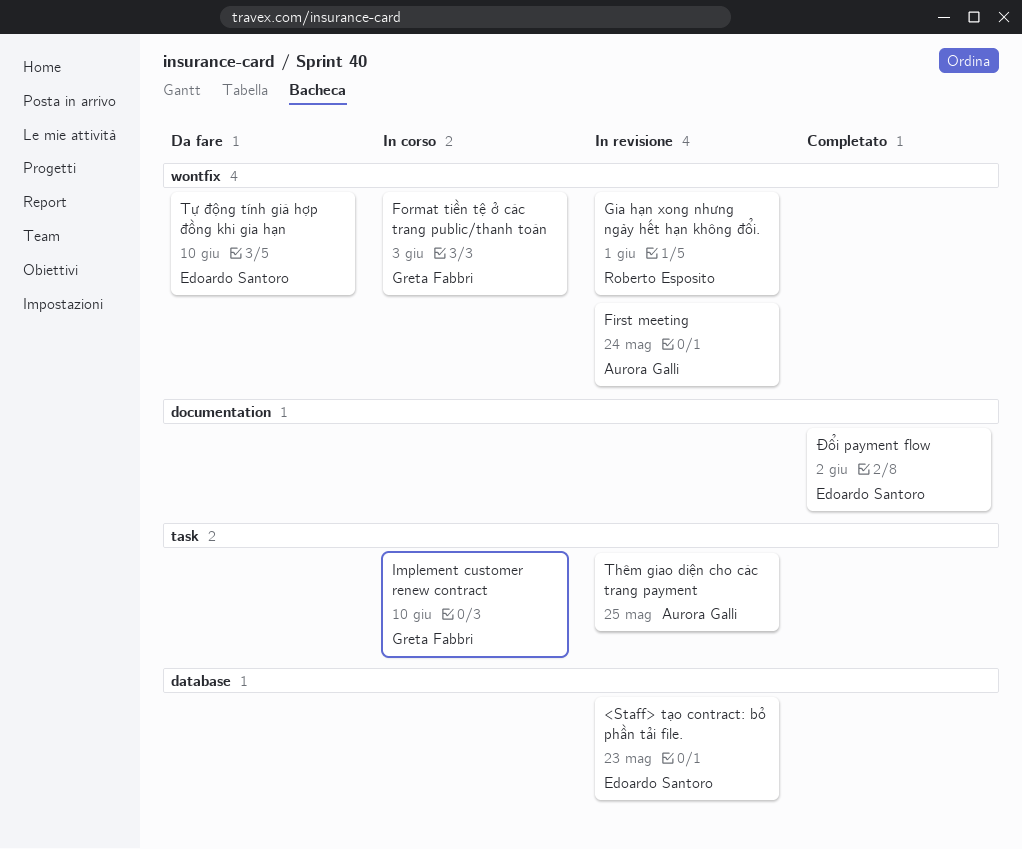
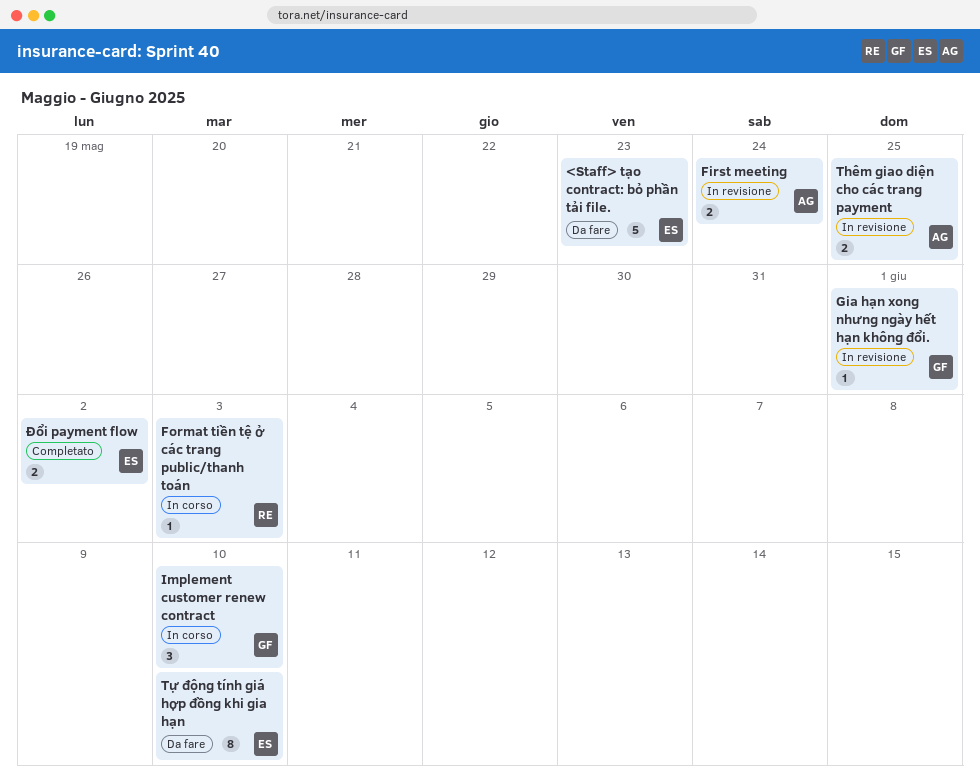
<Staff> tạo contract: bỏ phần tải file., status: In revisione -> Da fare
Format tiền tệ ở các trang public/thanh toán, owner: Greta Fabbri -> Roberto Esposito
Gia hạn xong nhưng ngày hết hạn không đổi., owner: Roberto Esposito -> Greta Fabbri

